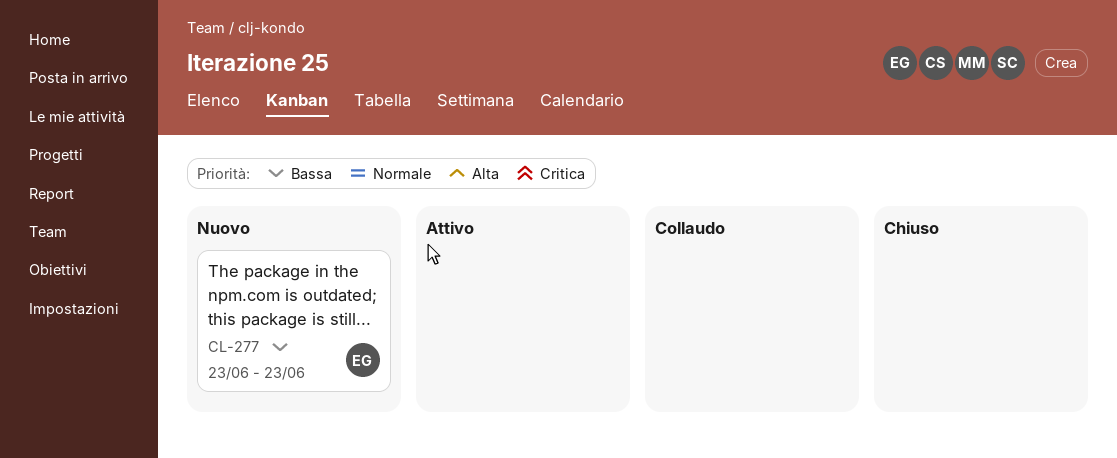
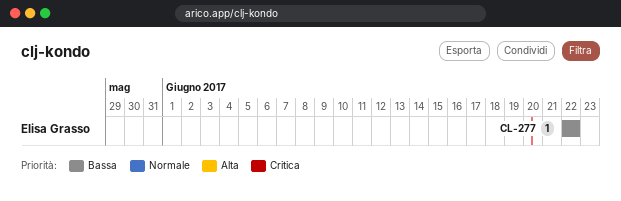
CL-277, start: Jun 23 -> Jun 22
CL-277, due: Jun 23 -> Jun 22

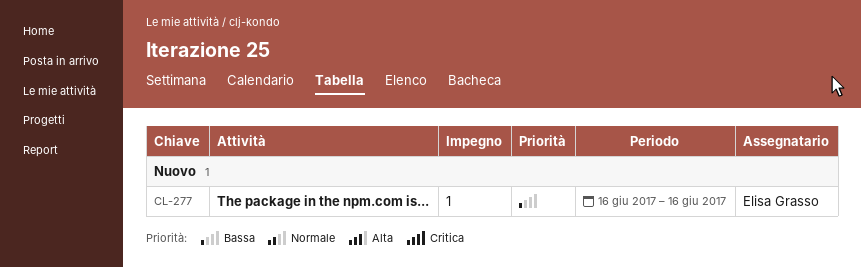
CL-277, start: Jun 22 -> Jun 16
CL-277, due: Jun 22 -> Jun 16

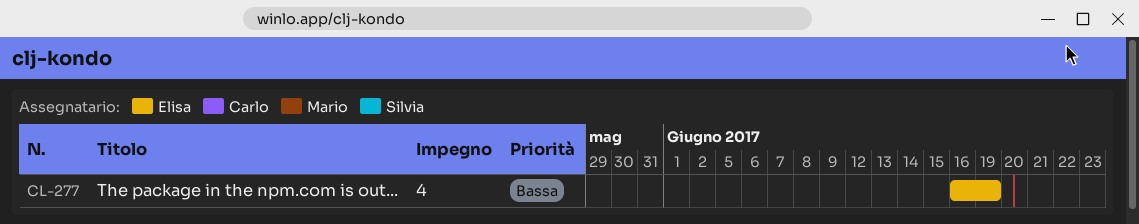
CL-277, estimate: 1 -> 4
CL-277, due: Jun 16 -> Jun 19

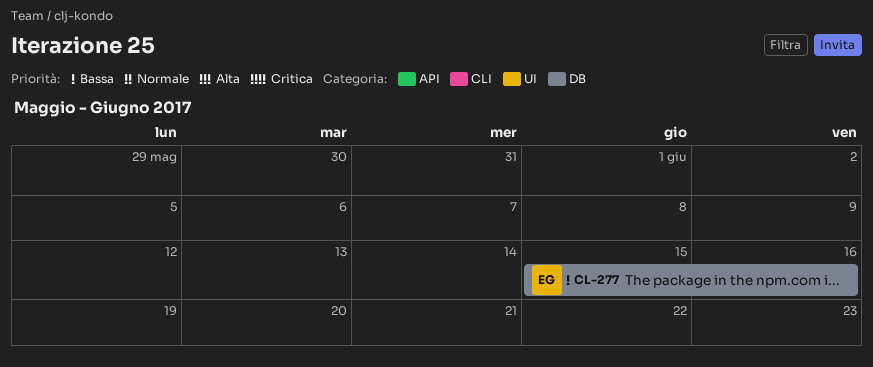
CL-277, start: Jun 16 -> Jun 15
CL-277, due: Jun 19 -> Jun 16

